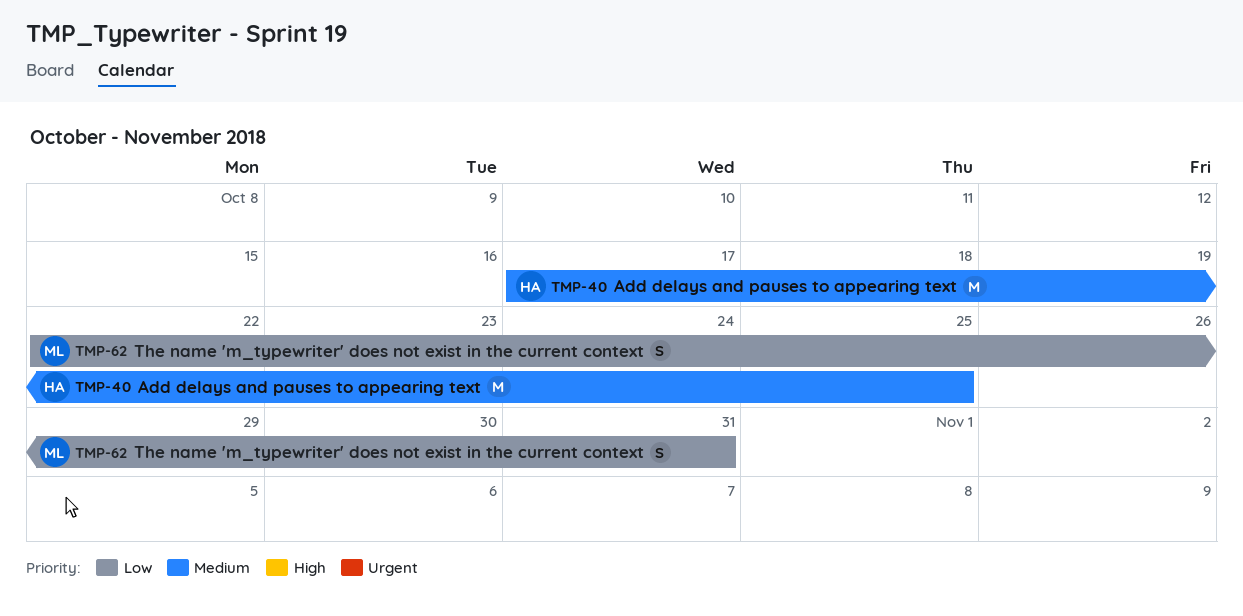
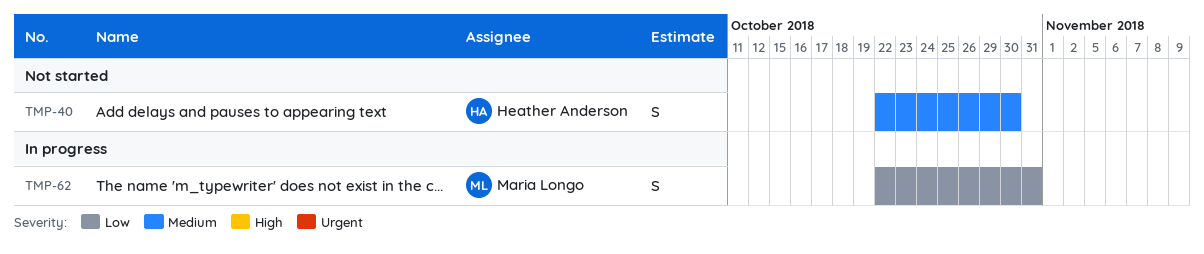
TMP-40, estimate: M -> S
TMP-40, start: Oct 17 -> Oct 22
TMP-40, due: Oct 25 -> Oct 30

